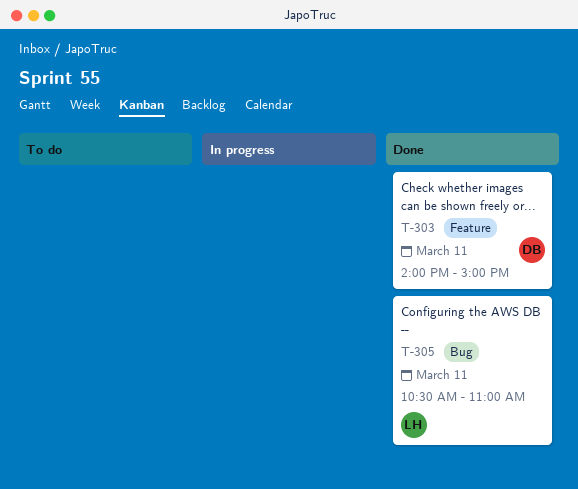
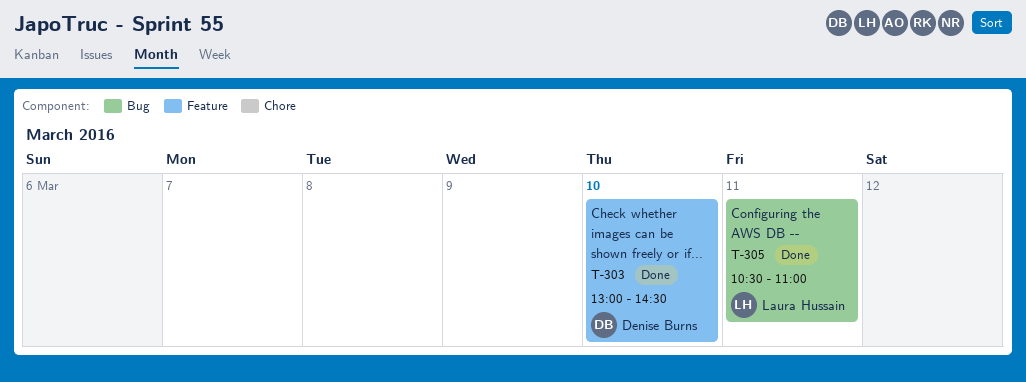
T-303, day: Mar 11 -> Mar 10
T-303, begins: 14:00 -> 13:00
T-303, ends: 15:00 -> 14:30

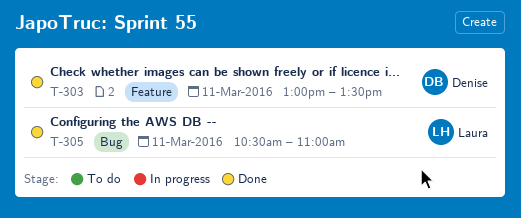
T-303, day: Mar 10 -> Mar 11
T-303, ends: 14:30 -> 13:30

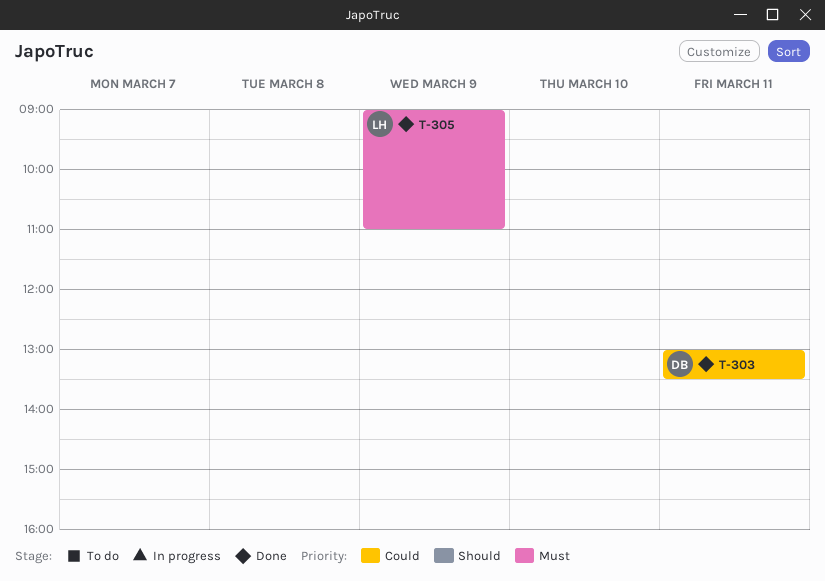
T-305, day: Mar 11 -> Mar 9
T-305, begins: 10:30 -> 09:00

